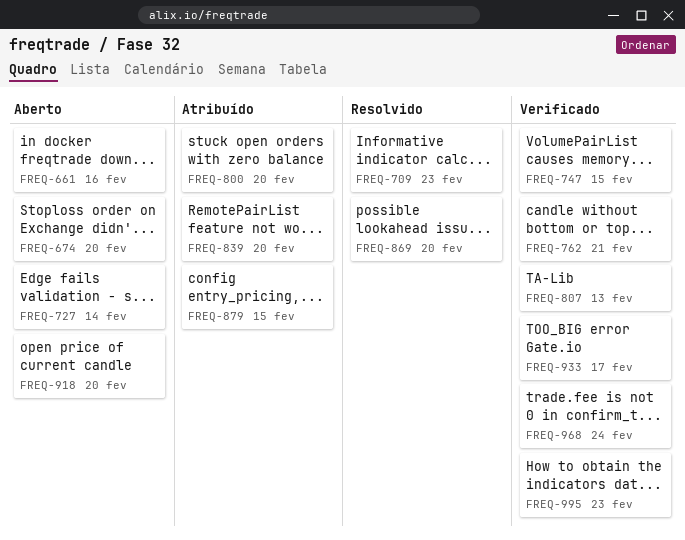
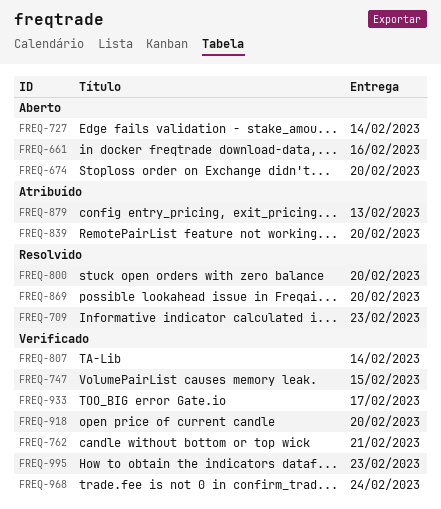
FREQ-800, status: Atribuído -> Resolvido
FREQ-807, due: Feb 13 -> Feb 14
FREQ-879, due: Feb 15 -> Feb 13
FREQ-918, status: Aberto -> Verificado

